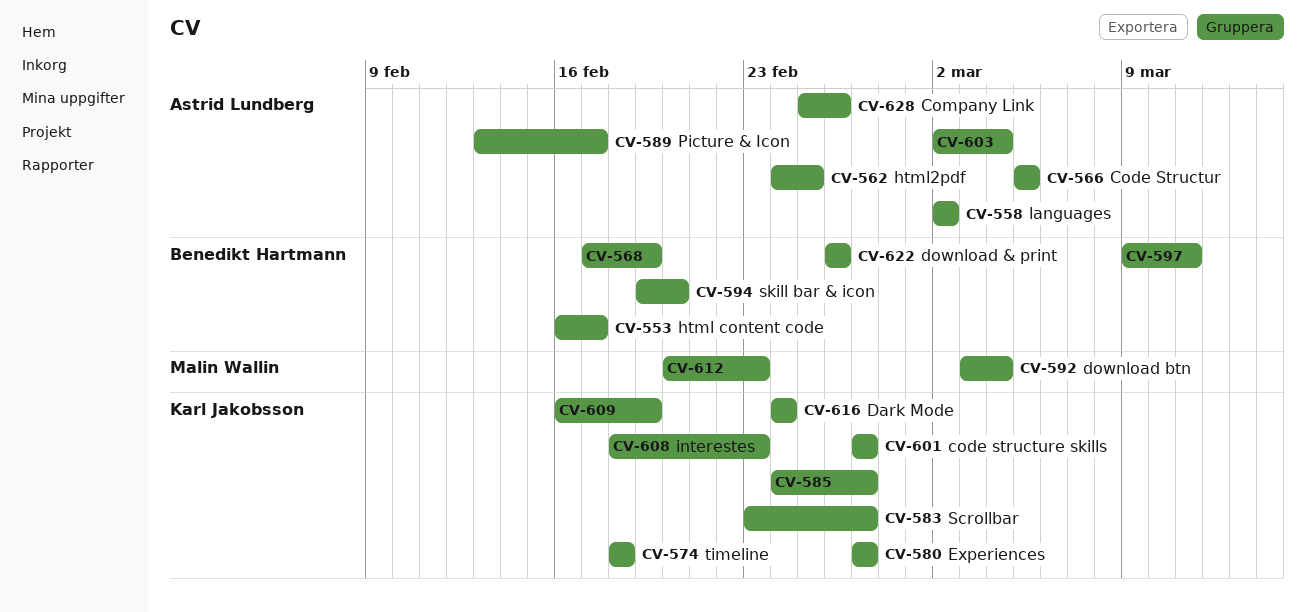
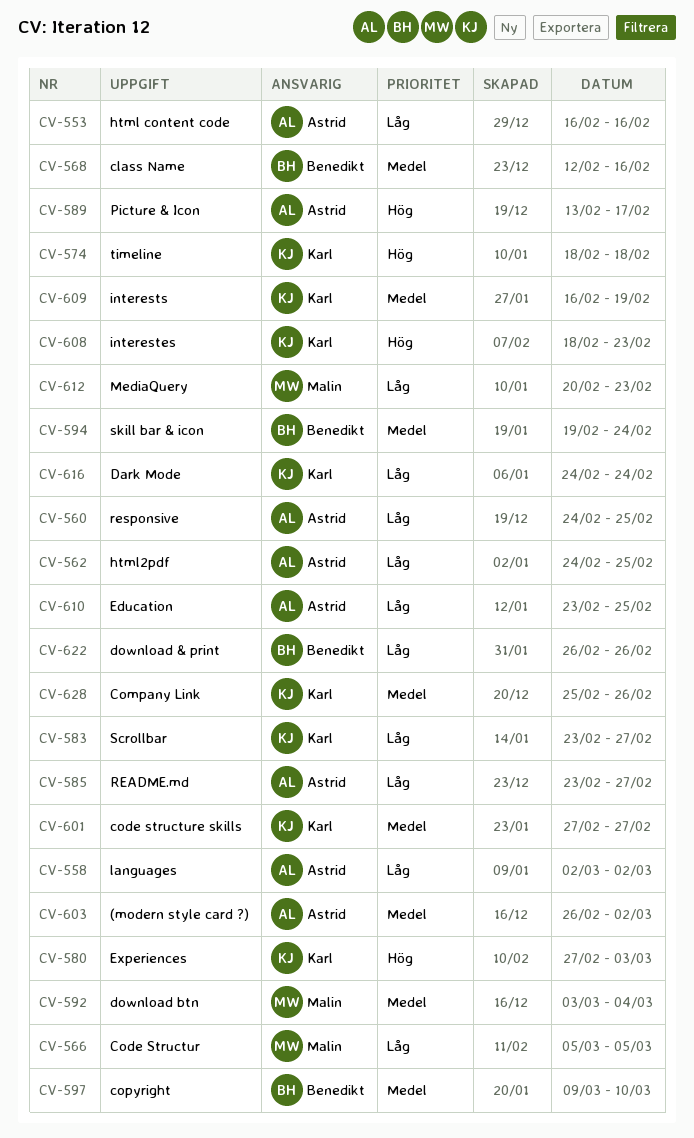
CV-553, owner: Benedikt Hartmann -> Astrid Lundberg
CV-553, due: Feb 17 -> Feb 16
CV-560: none -> present
CV-566, owner: Astrid Lundberg -> Malin Wallin
CV-568, start: Feb 17 -> Feb 12
CV-568, due: Feb 19 -> Feb 16
CV-580, due: Feb 27 -> Mar 3
CV-585, owner: Karl Jakobsson -> Astrid Lundberg
CV-585, start: Feb 24 -> Feb 23
CV-594, due: Feb 20 -> Feb 24
CV-597, due: Mar 11 -> Mar 10
CV-603, start: Mar 2 -> Feb 26
CV-603, due: Mar 4 -> Mar 2
CV-610: none -> present
CV-628, owner: Astrid Lundberg -> Karl Jakobsson

